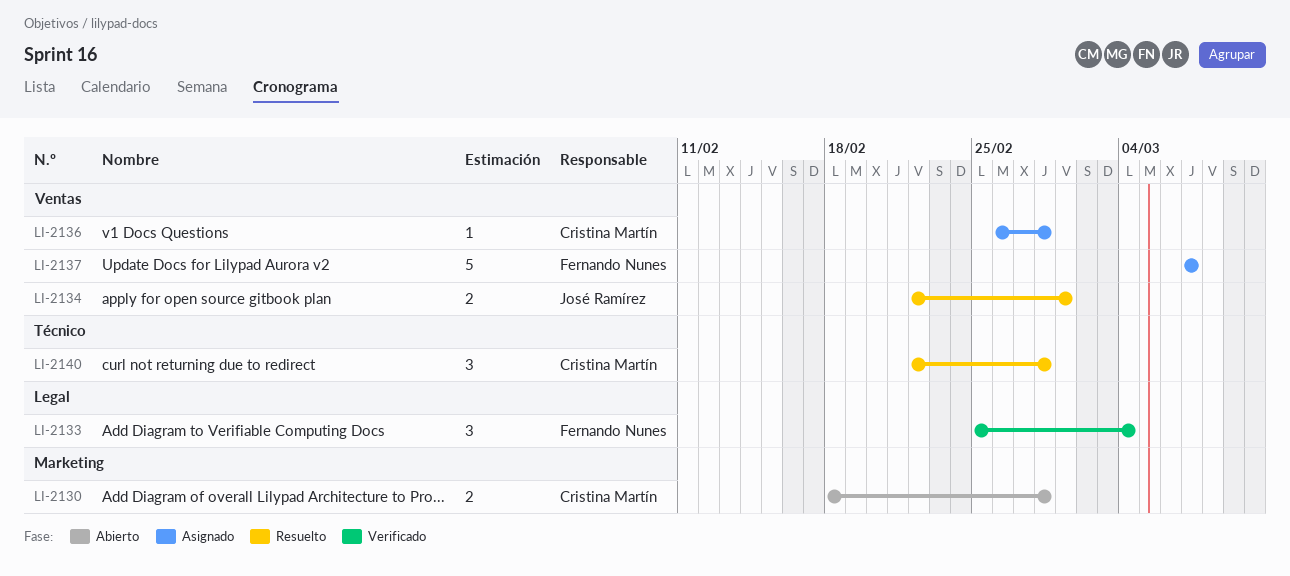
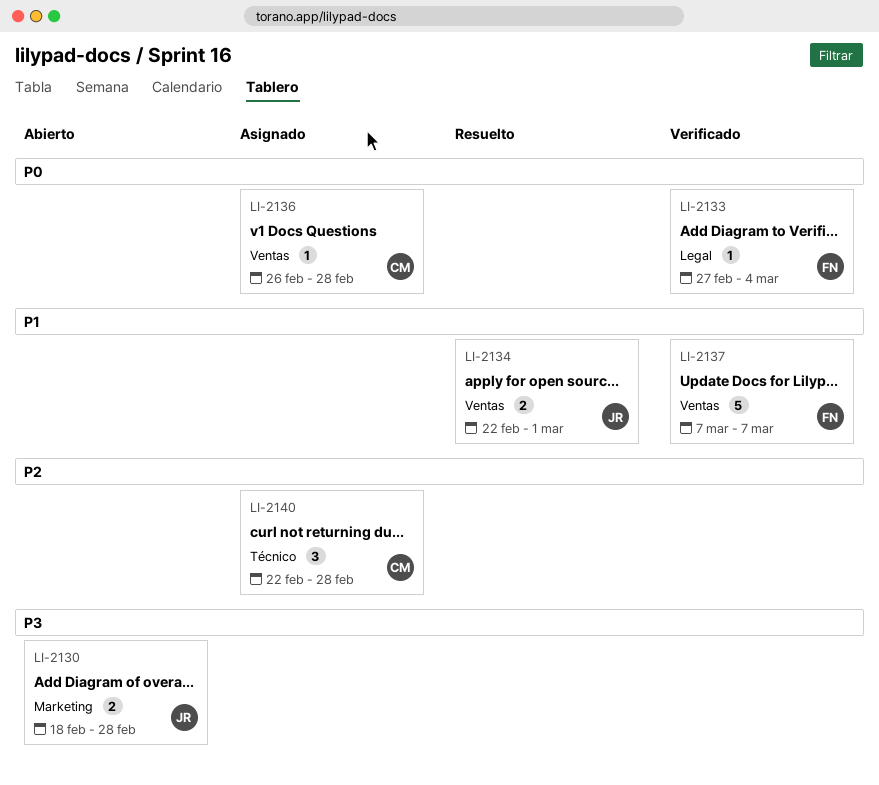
LI-2130, owner: Cristina Martín -> José Ramírez
LI-2133, estimate: 3 -> 1
LI-2133, start: Feb 25 -> Feb 27
LI-2137, status: Asignado -> Verificado
LI-2140, status: Resuelto -> Asignado

